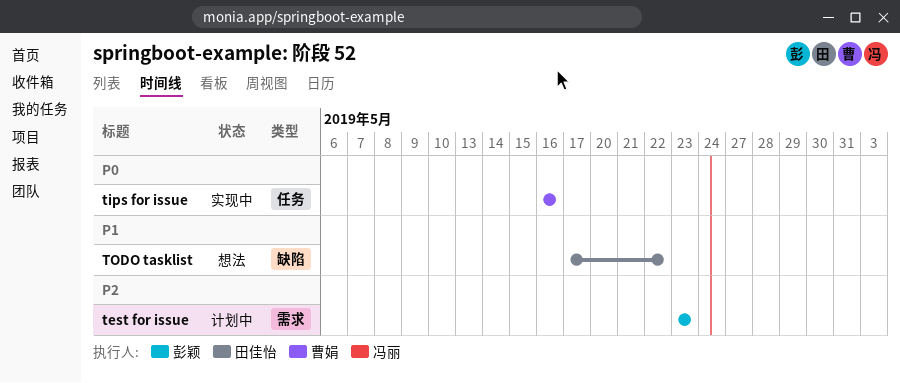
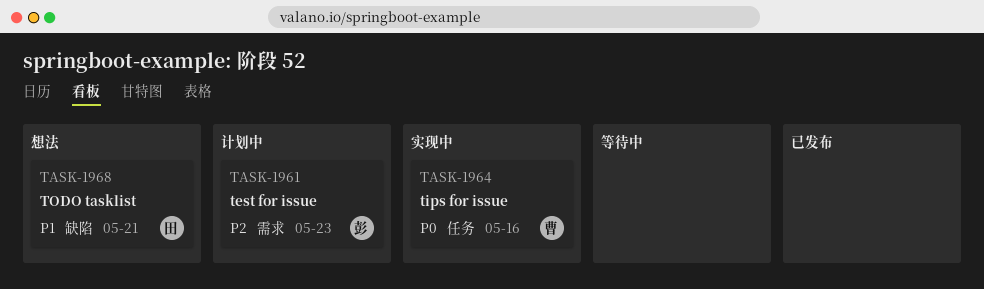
TODO tasklist, due: May 22 -> May 21

